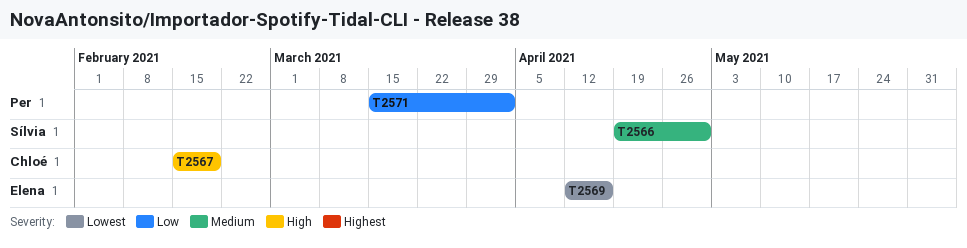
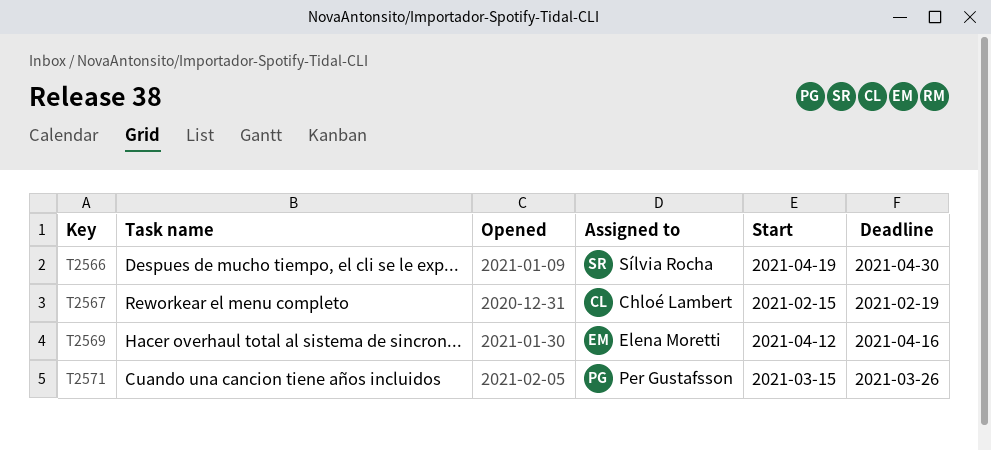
T2571, due: Apr 2 -> Mar 26

